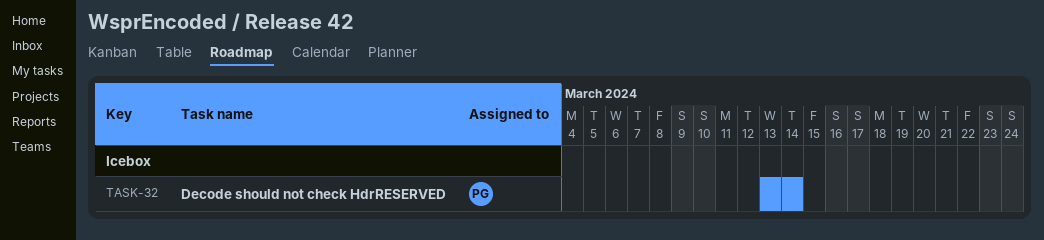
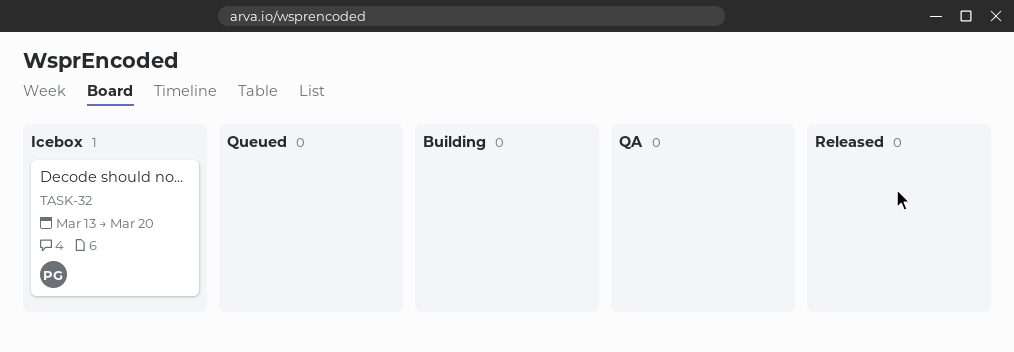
TASK-32, due: Mar 14 -> Mar 20

